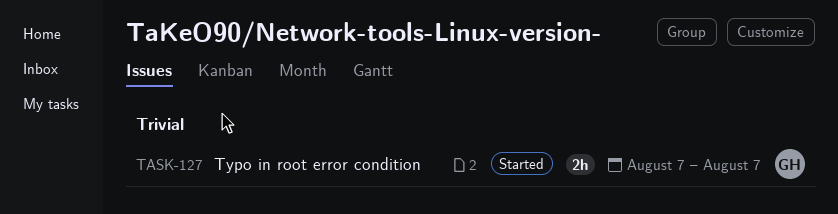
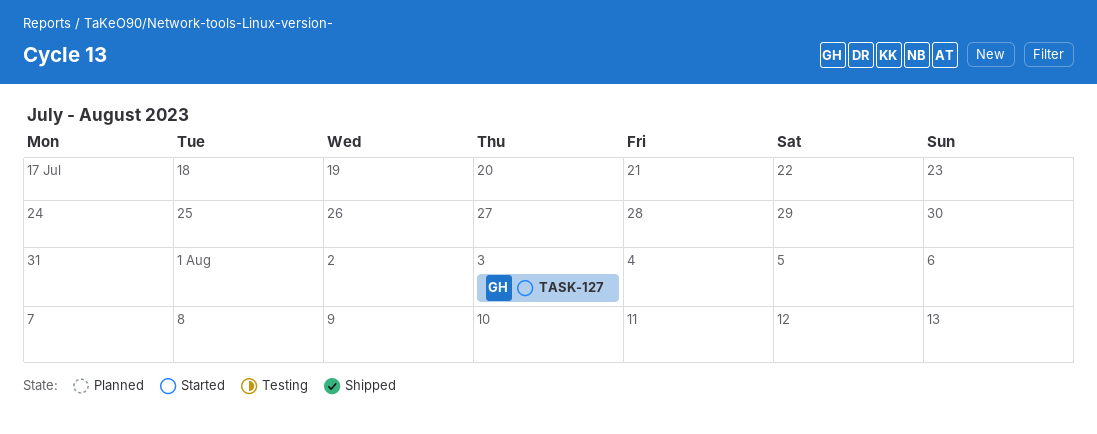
TASK-127, start: Aug 7 -> Aug 3
TASK-127, due: Aug 7 -> Aug 3

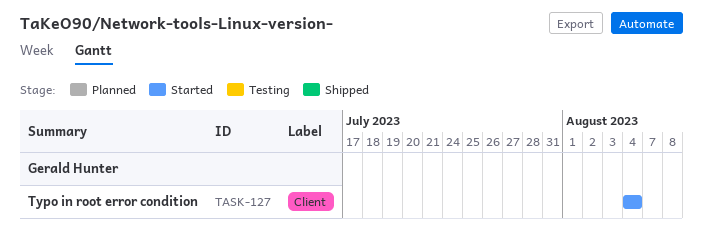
TASK-127, start: Aug 3 -> Aug 4
TASK-127, due: Aug 3 -> Aug 4

